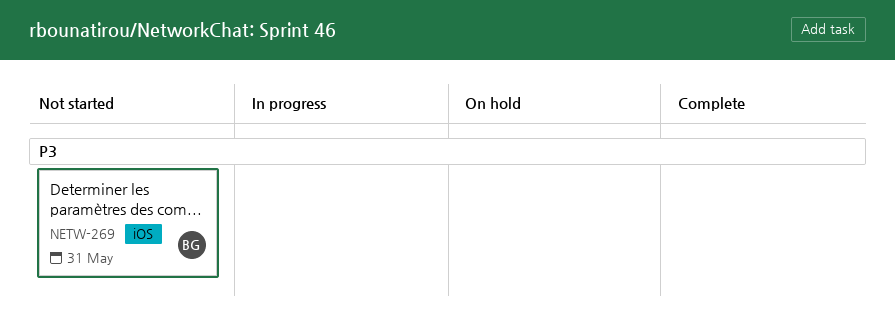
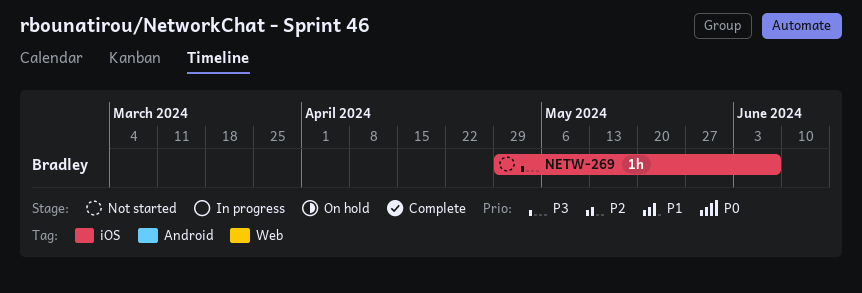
NETW-269, due: May 31 -> Jun 7

